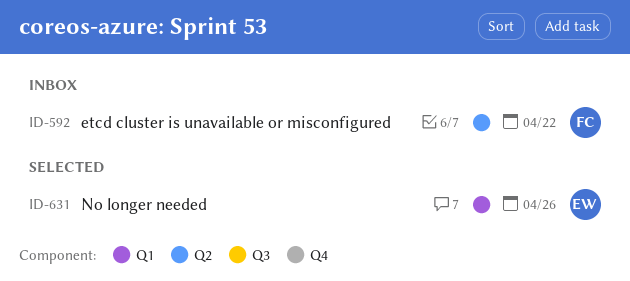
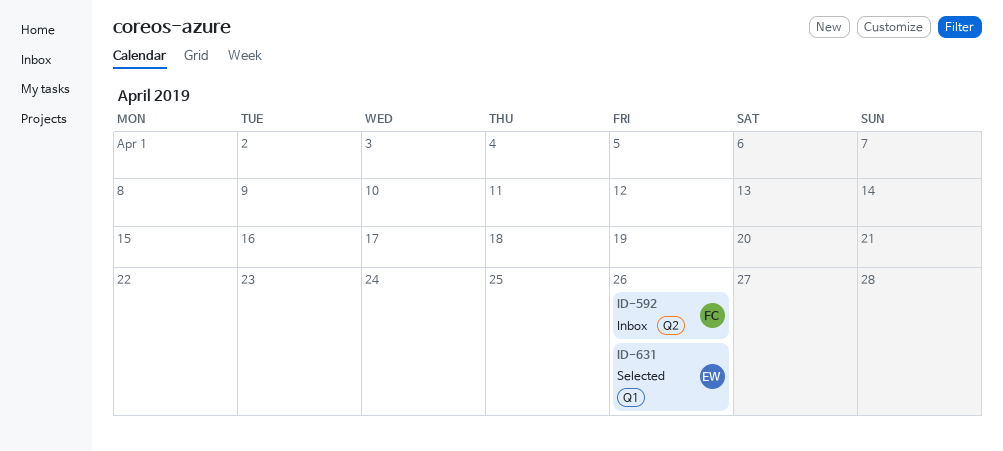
ID-592, due: Apr 22 -> Apr 26

